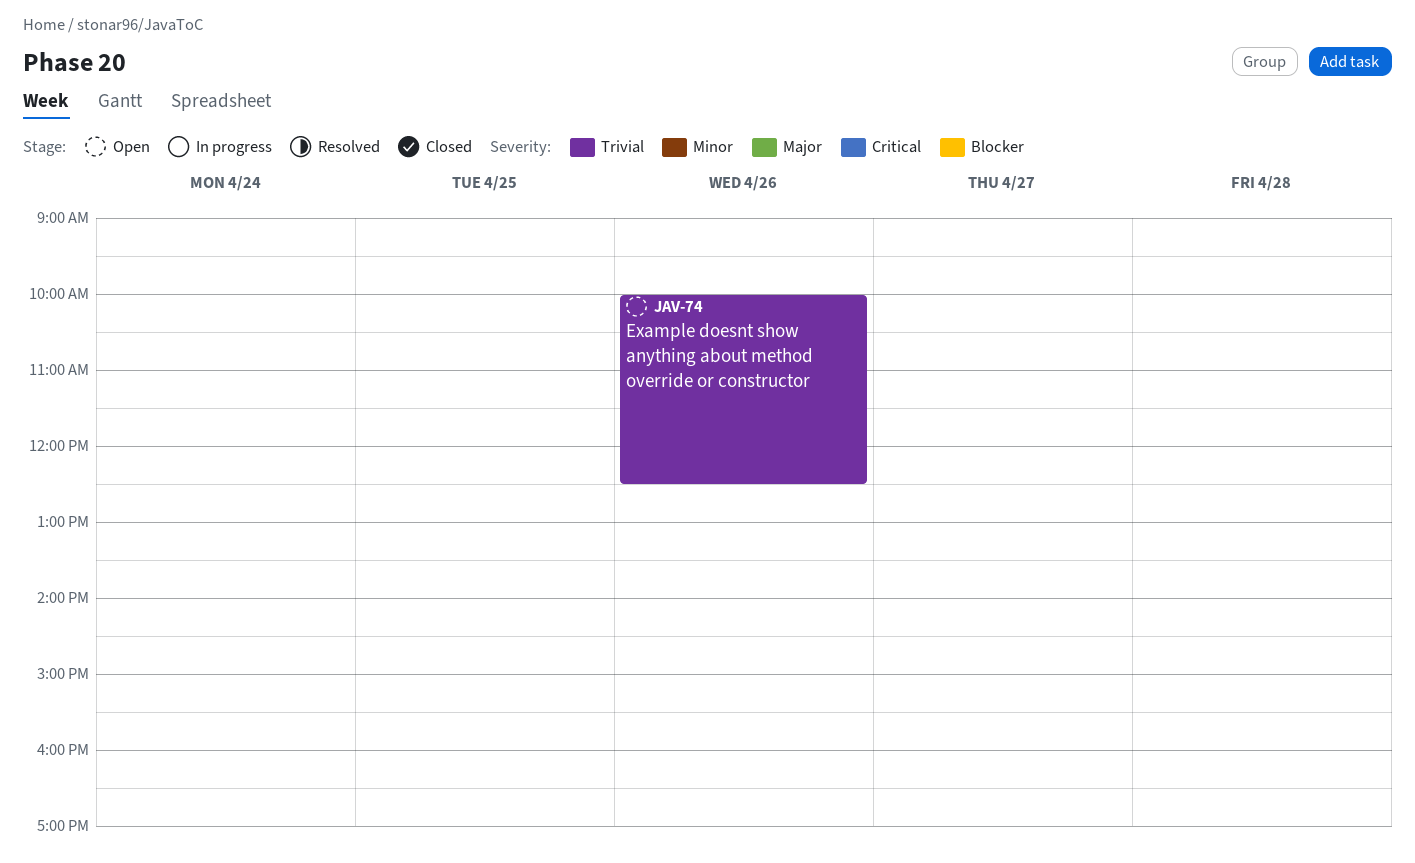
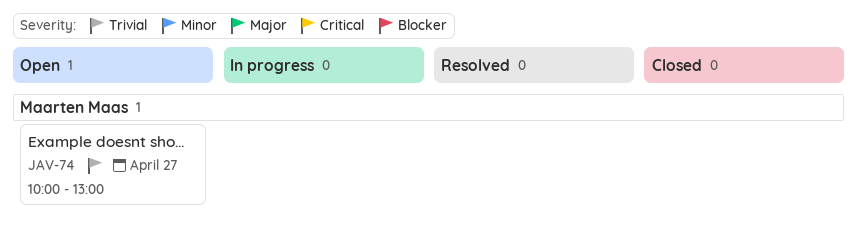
JAV-74, day: Apr 26 -> Apr 27
JAV-74, ends: 12:30 -> 13:00

